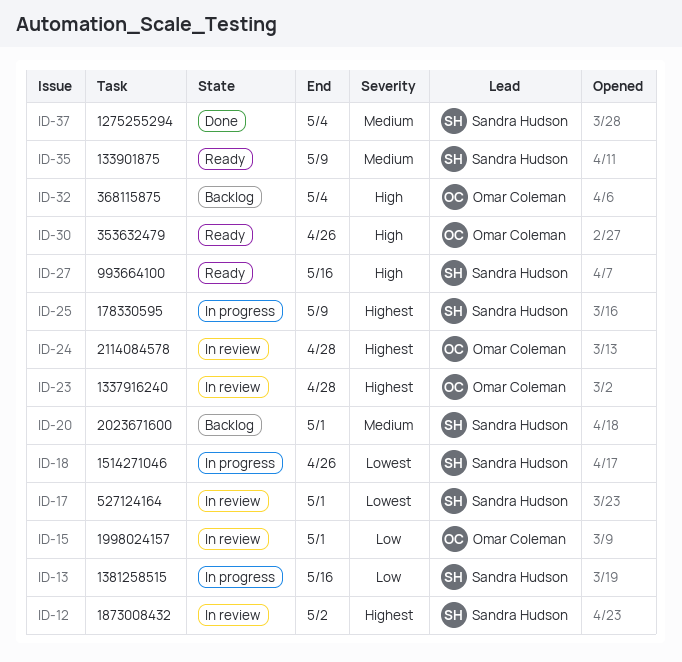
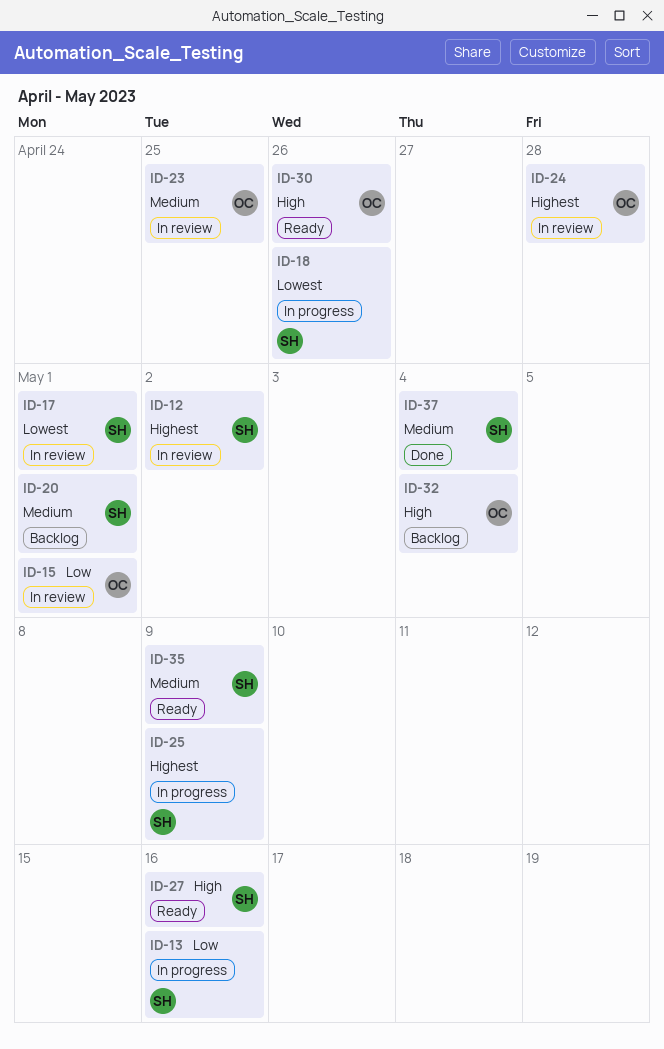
ID-23, priority: Highest -> Medium
ID-23, due: Apr 28 -> Apr 25

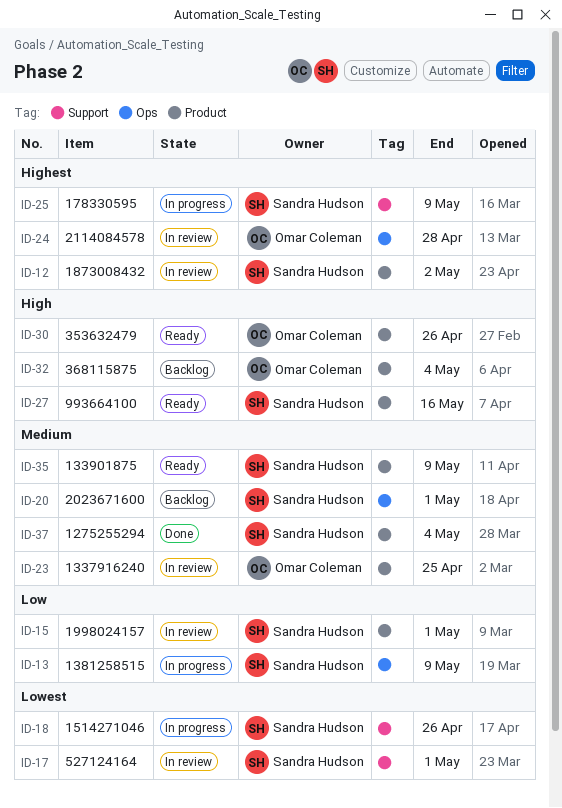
ID-13, due: May 16 -> May 9
ID-15, owner: Omar Coleman -> Sandra Hudson

